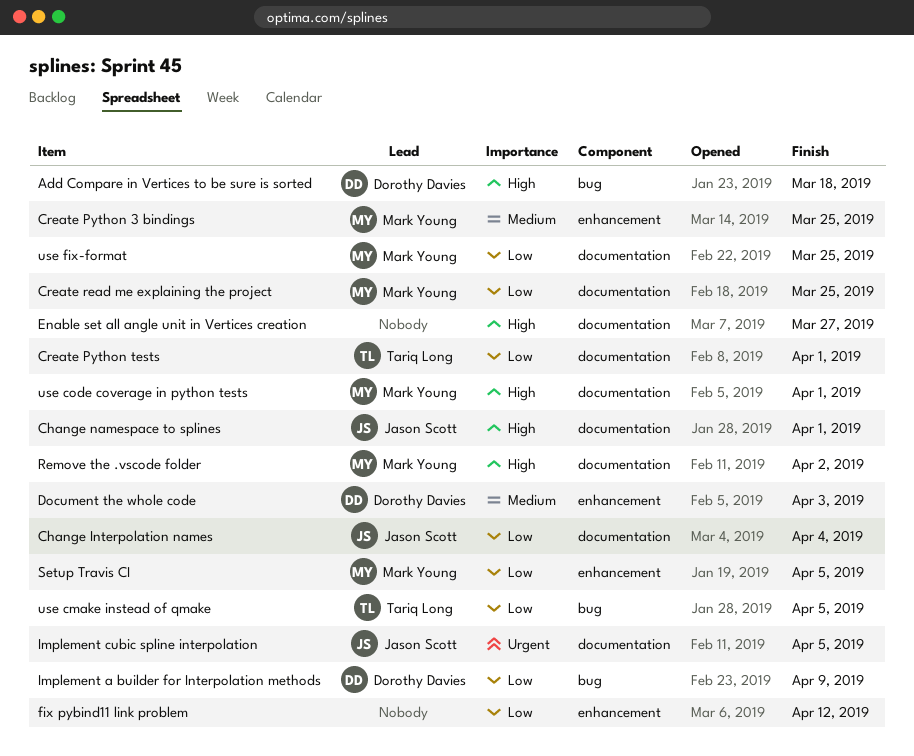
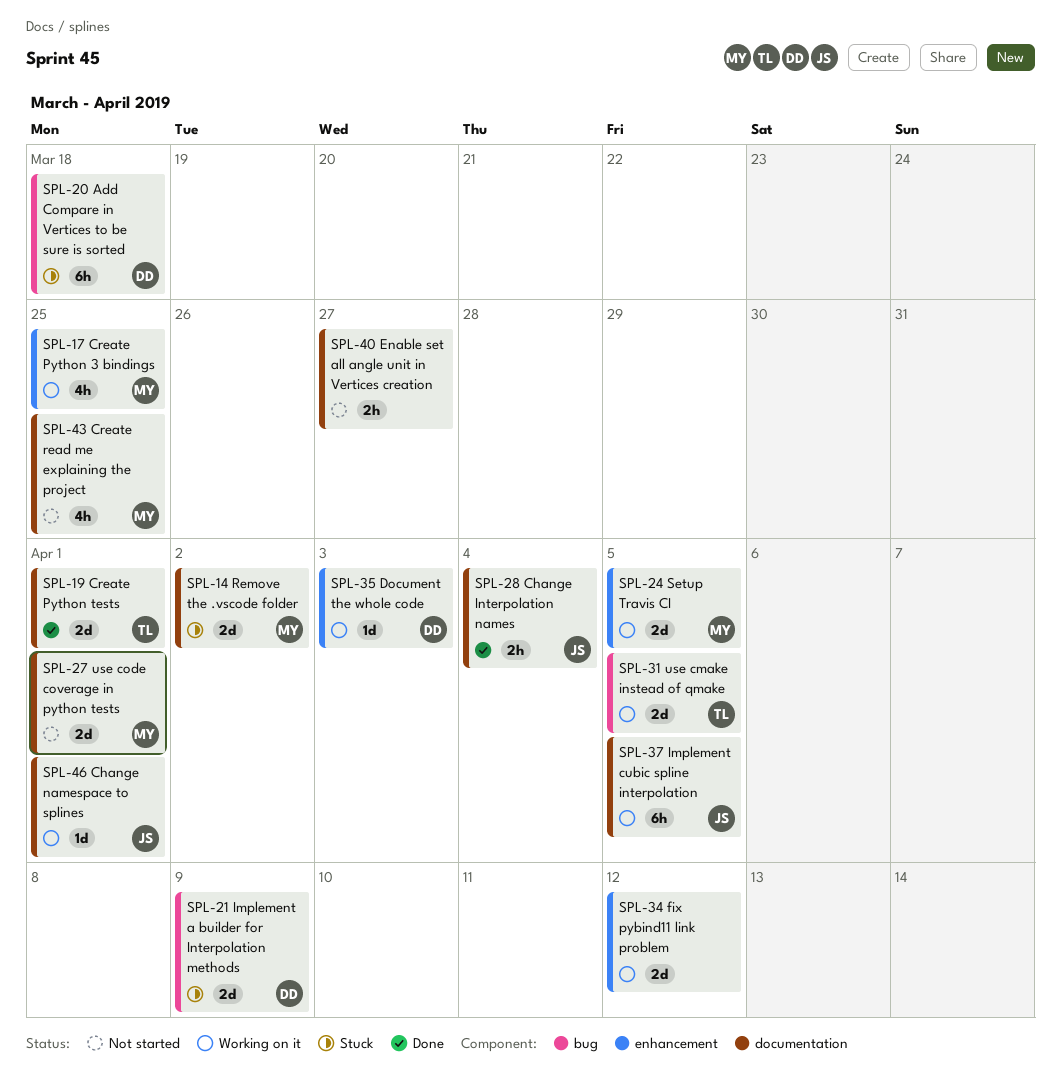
use fix-format: present -> none

